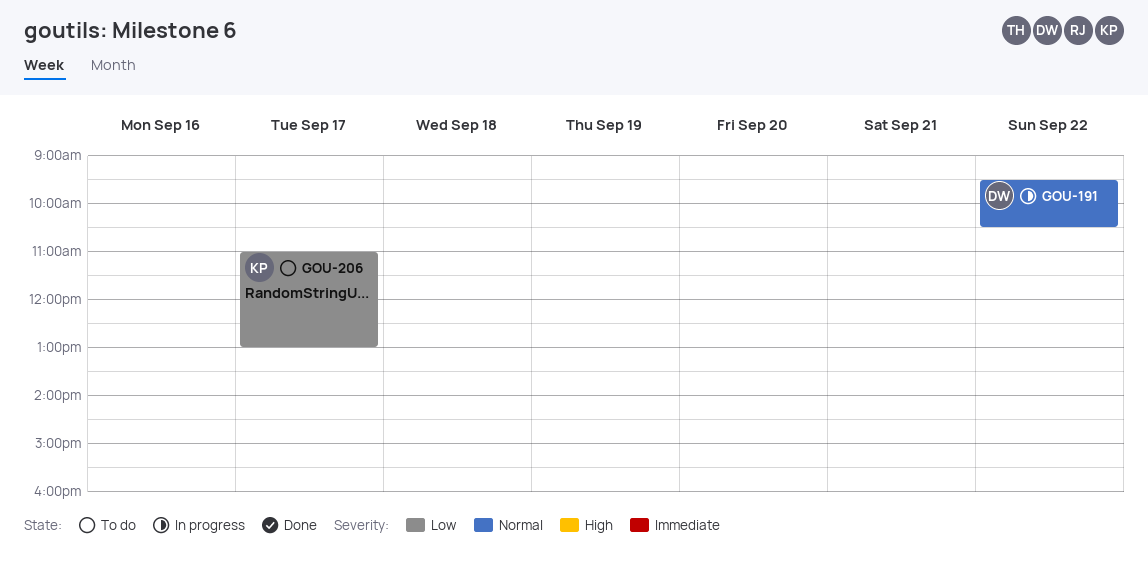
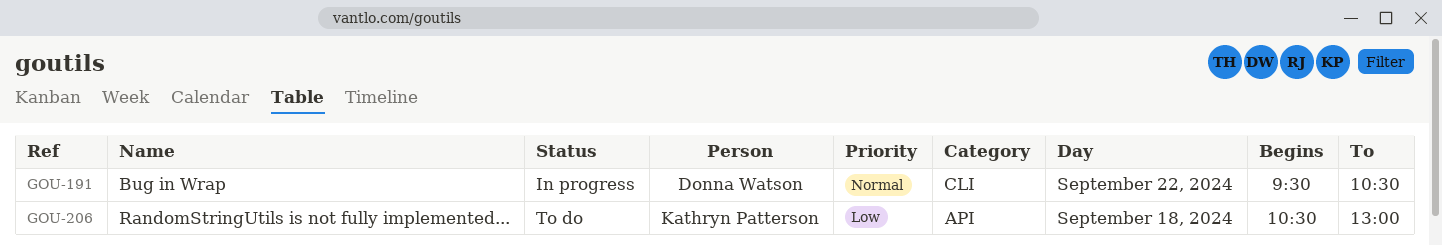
GOU-206, day: Sep 17 -> Sep 18
GOU-206, begins: 11:00 -> 10:30

